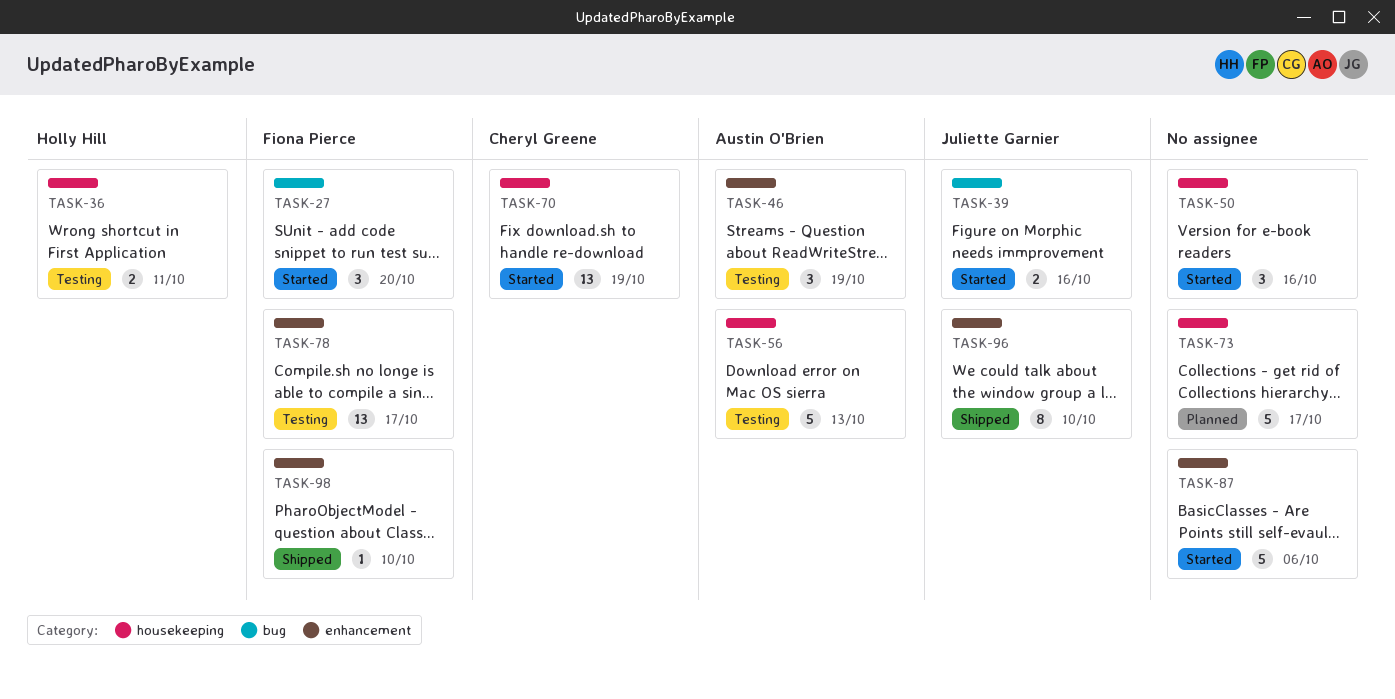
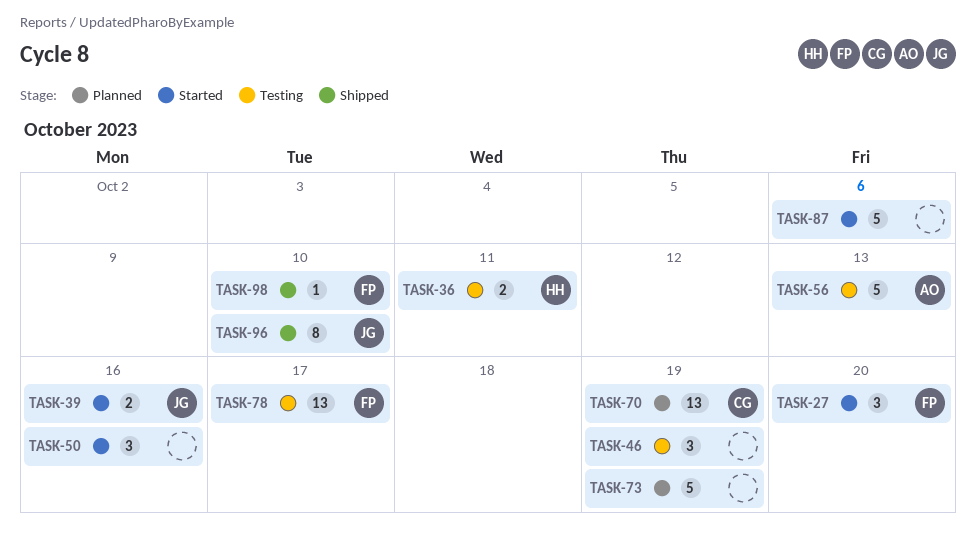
TASK-46, owner: Austin O'Brien -> none
TASK-70, status: Started -> Planned
TASK-73, due: Oct 17 -> Oct 19

